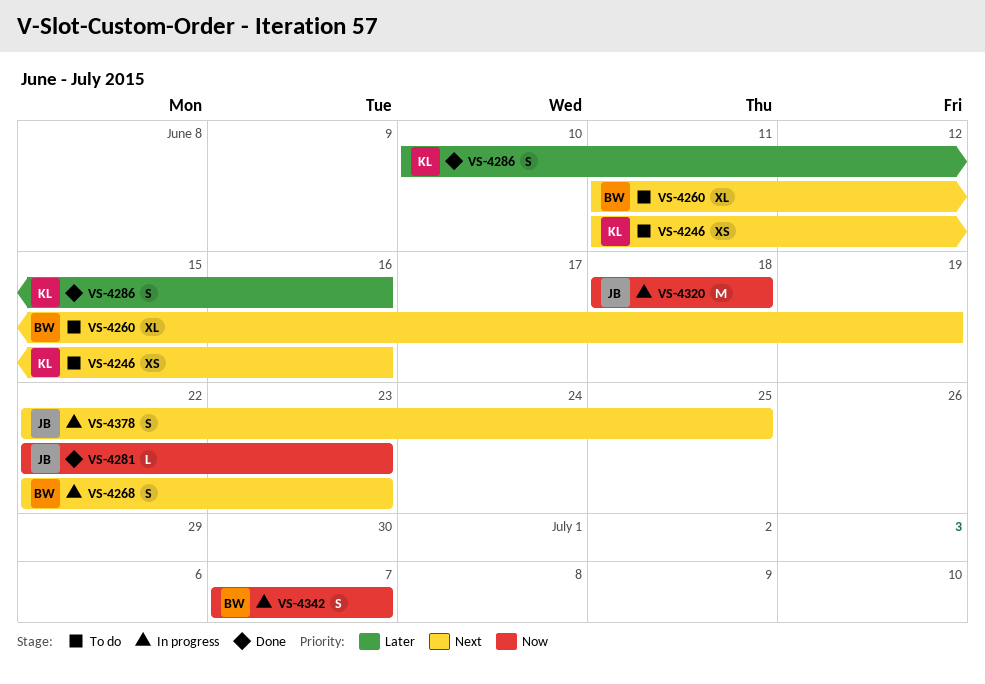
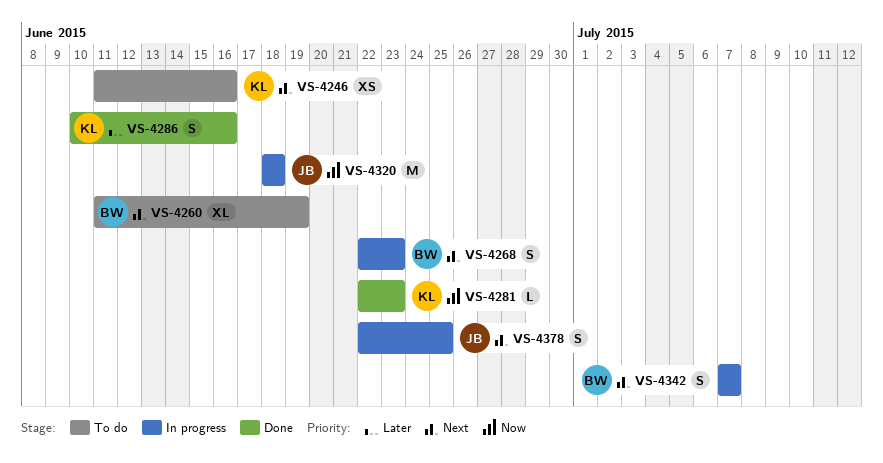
VS-4281, owner: JB -> KL
VS-4342, priority: Now -> Next

